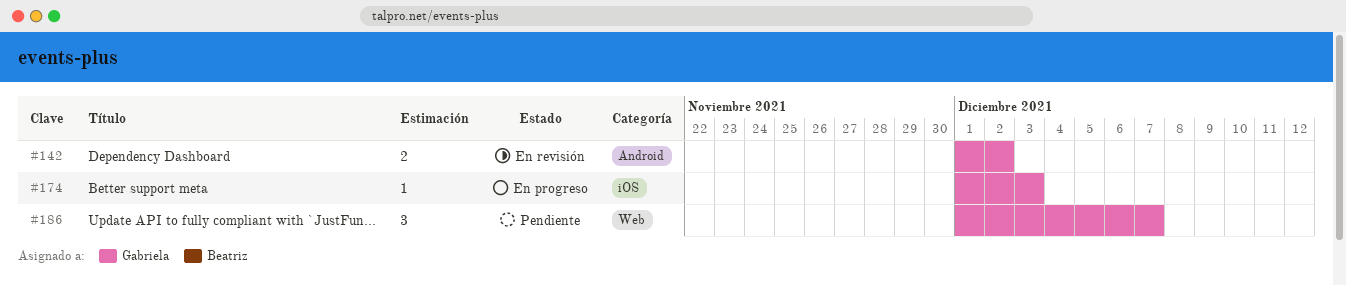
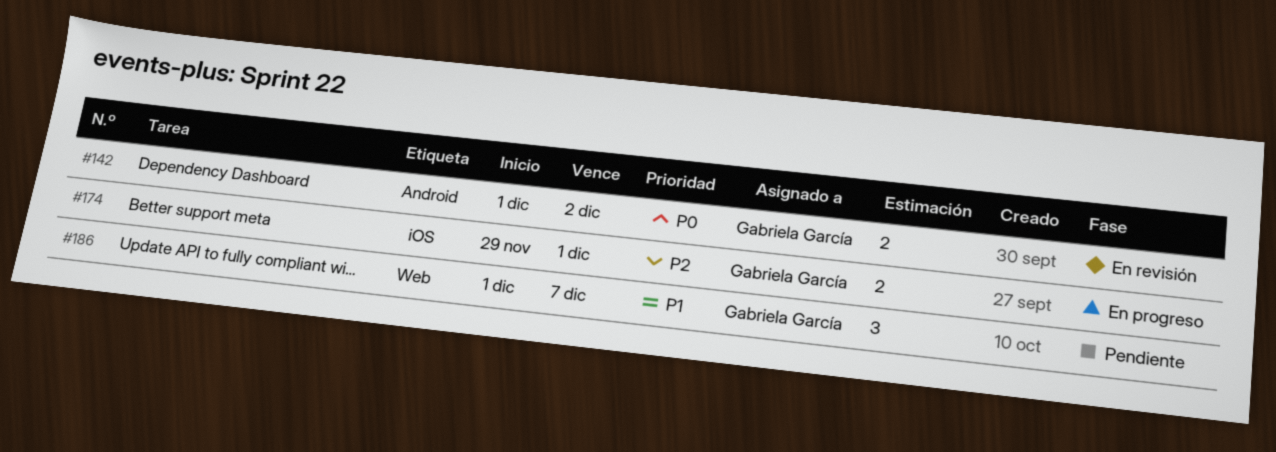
#174, estimate: 1 -> 2
#174, start: Dec 1 -> Nov 29
#174, due: Dec 3 -> Dec 1

